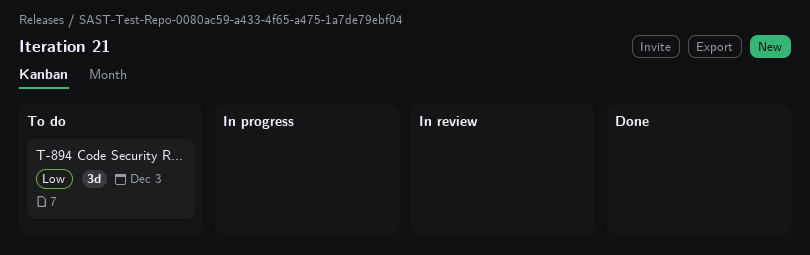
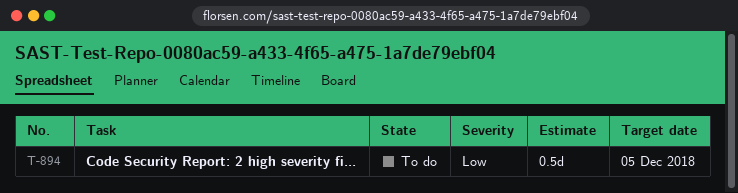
T-894, estimate: 3d -> 0.5d
T-894, due: Dec 3 -> Dec 5

